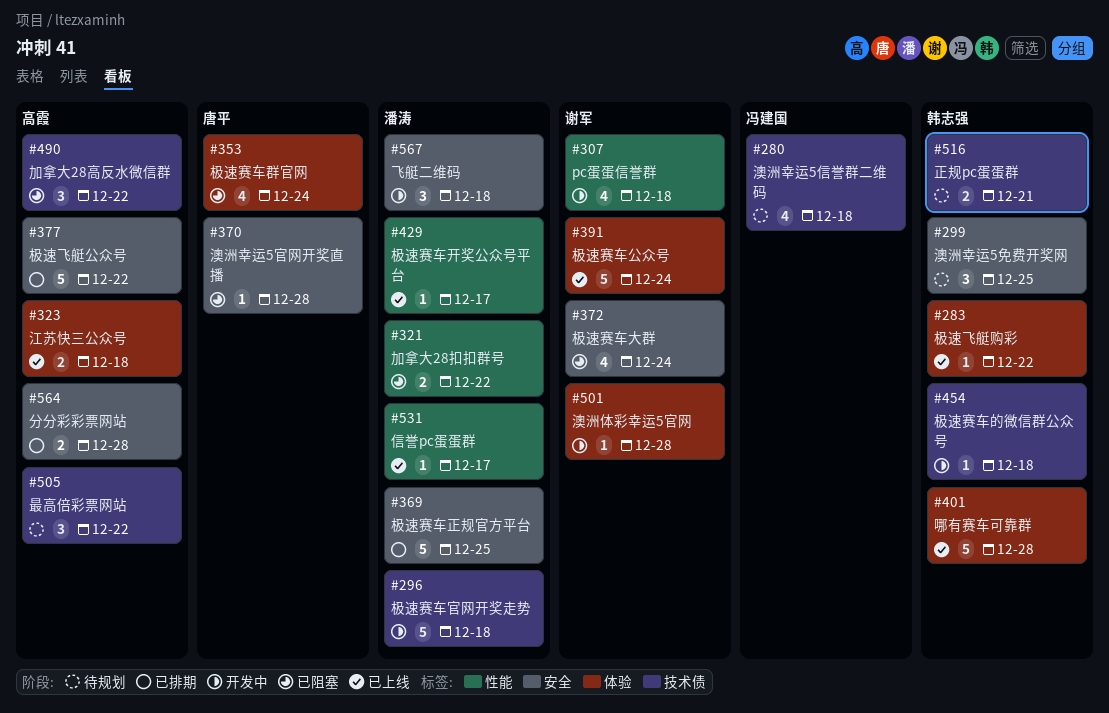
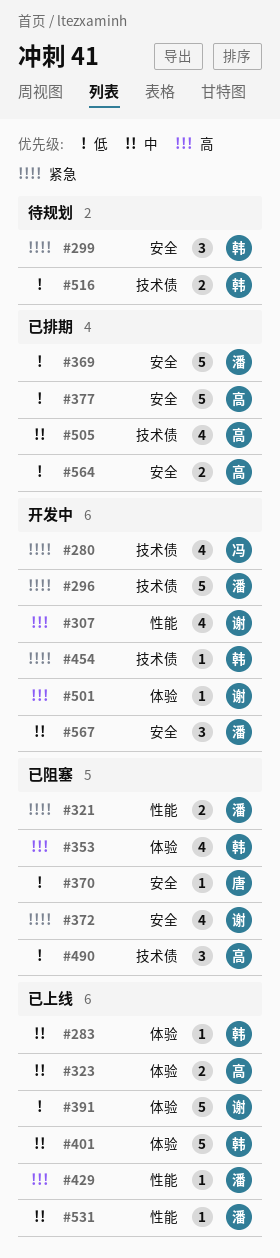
#280, status: 待规划 -> 开发中
#353, owner: 唐平 -> 韩志强
#505, status: 待规划 -> 已排期
#505, estimate: 3 -> 4

